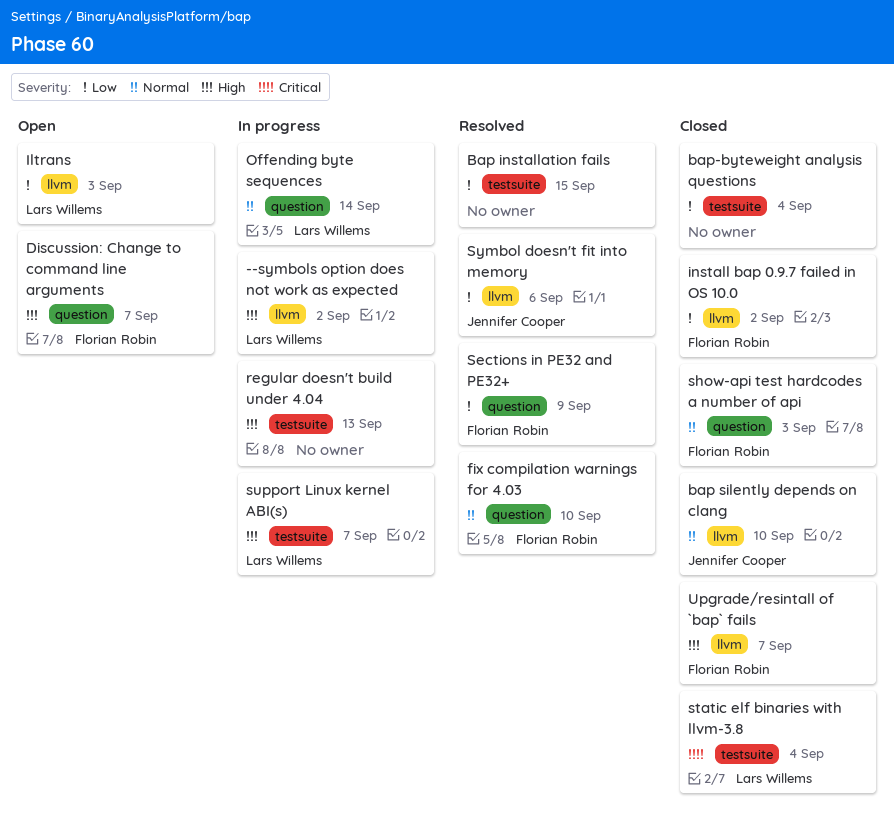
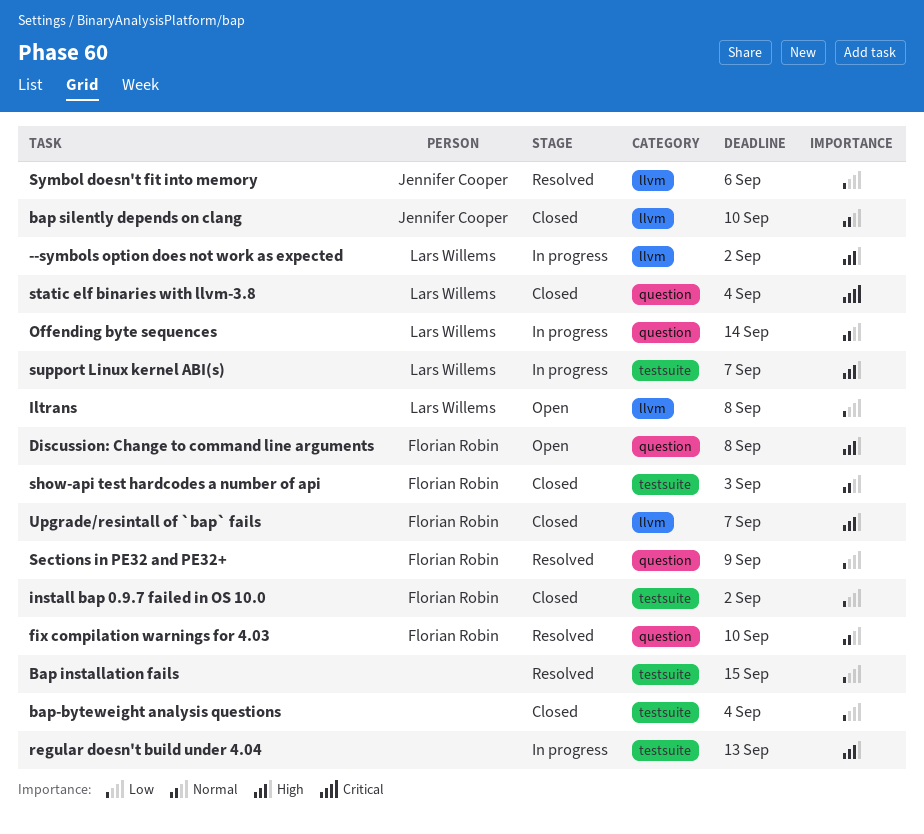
Discussion: Change to command line arguments, due: Sep 7 -> Sep 8
Iltrans, due: Sep 3 -> Sep 8
install bap 0.9.7 failed in OS 10.0, label: llvm -> testsuite
show-api test hardcodes a number of api, label: question -> testsuite
static elf binaries with llvm-3.8, label: testsuite -> question

